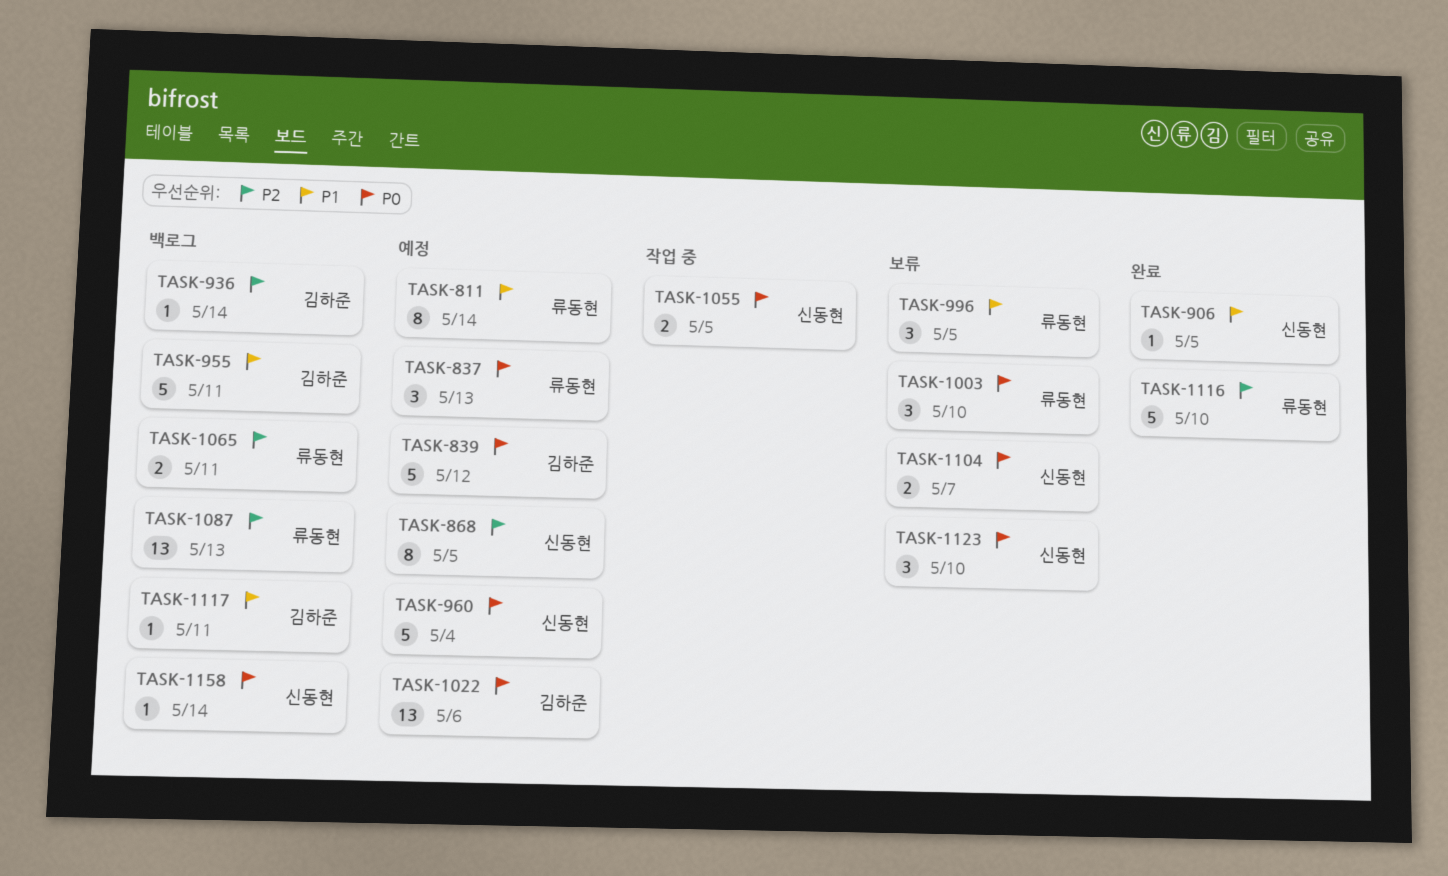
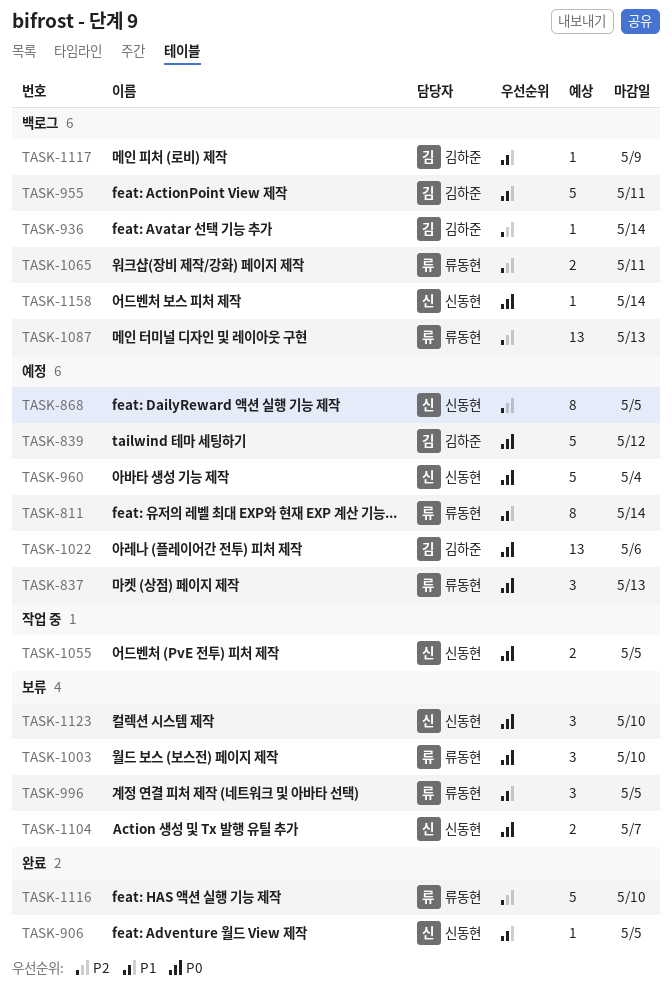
TASK-1117, due: May 11 -> May 9

